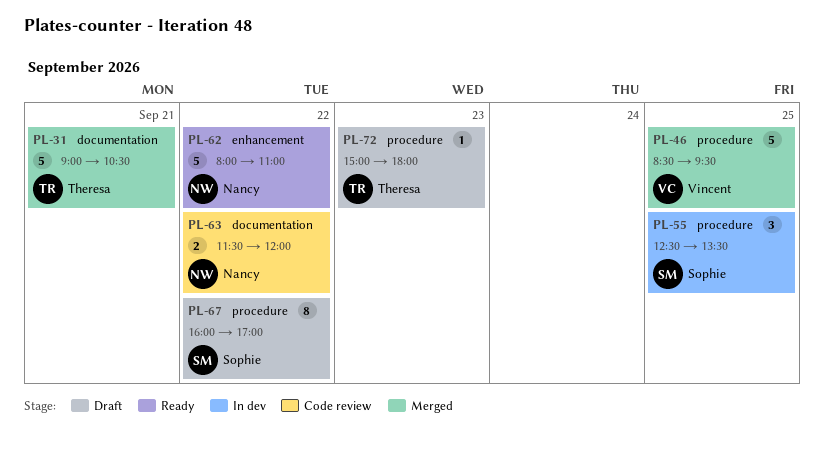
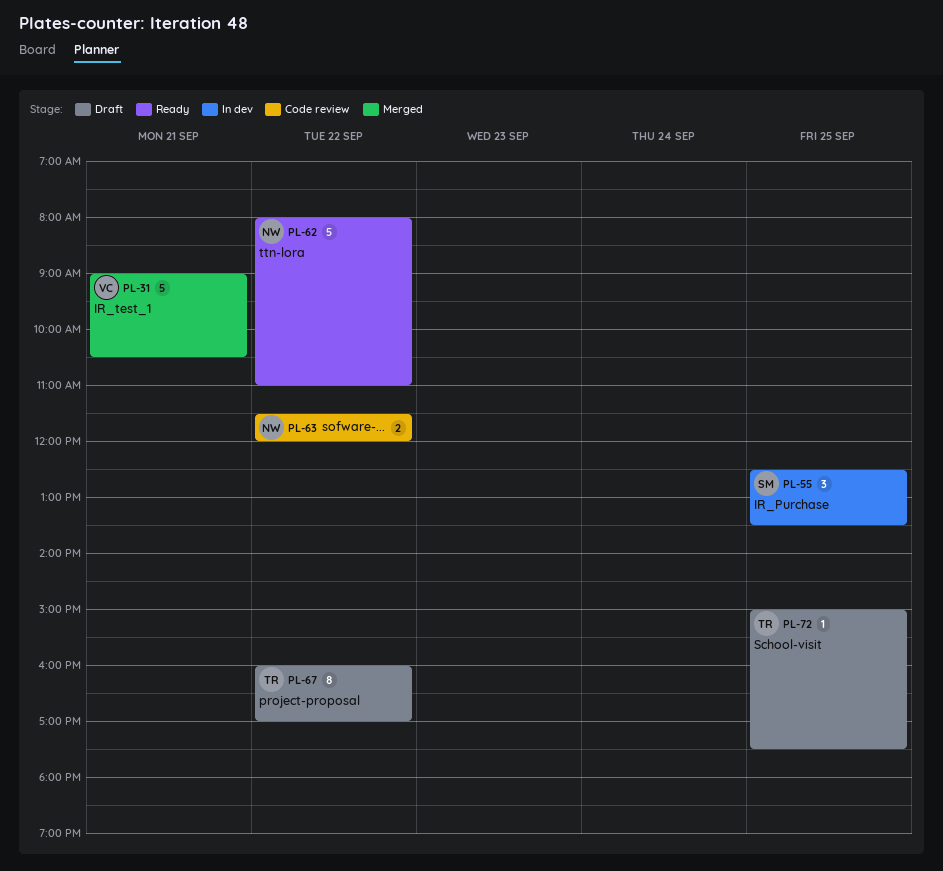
PL-31, owner: Theresa -> Vincent
PL-46: present -> none
PL-67, owner: Sophie -> Theresa
PL-72, day: Sep 23 -> Sep 25
PL-72, ends: 18:00 -> 17:30

